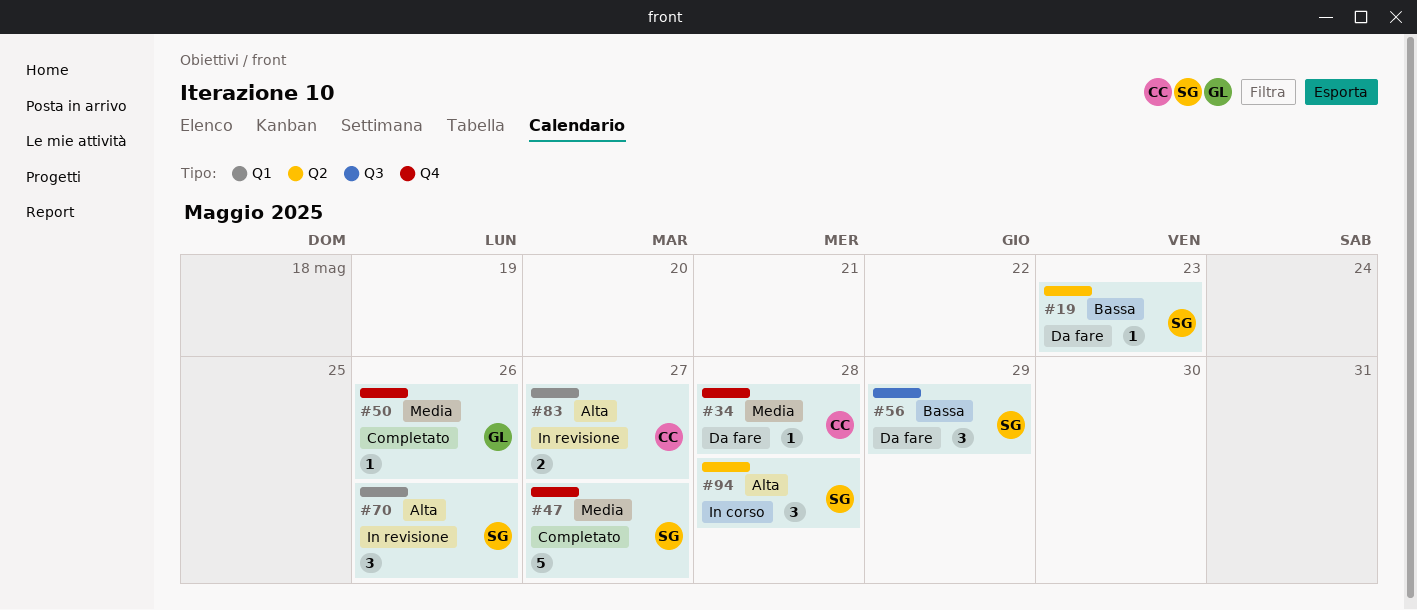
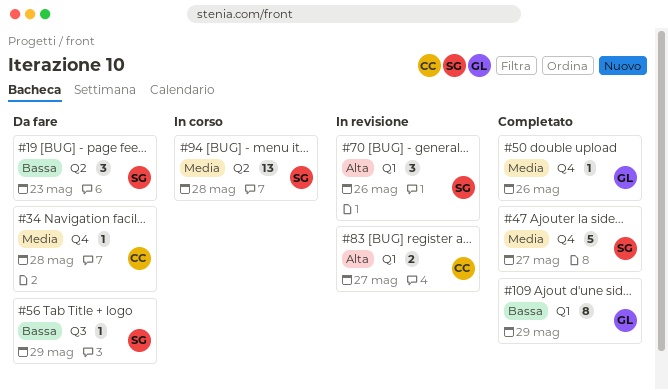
#19, estimate: 1 -> 3
#56, estimate: 3 -> 1
#94, priority: Alta -> Media
#94, estimate: 3 -> 13
#109: none -> present

